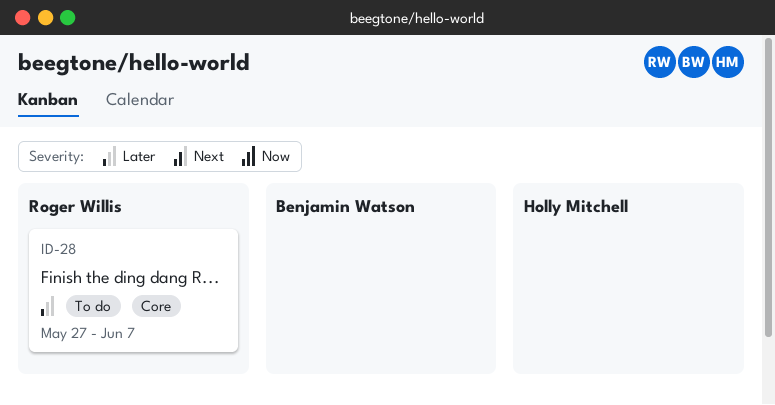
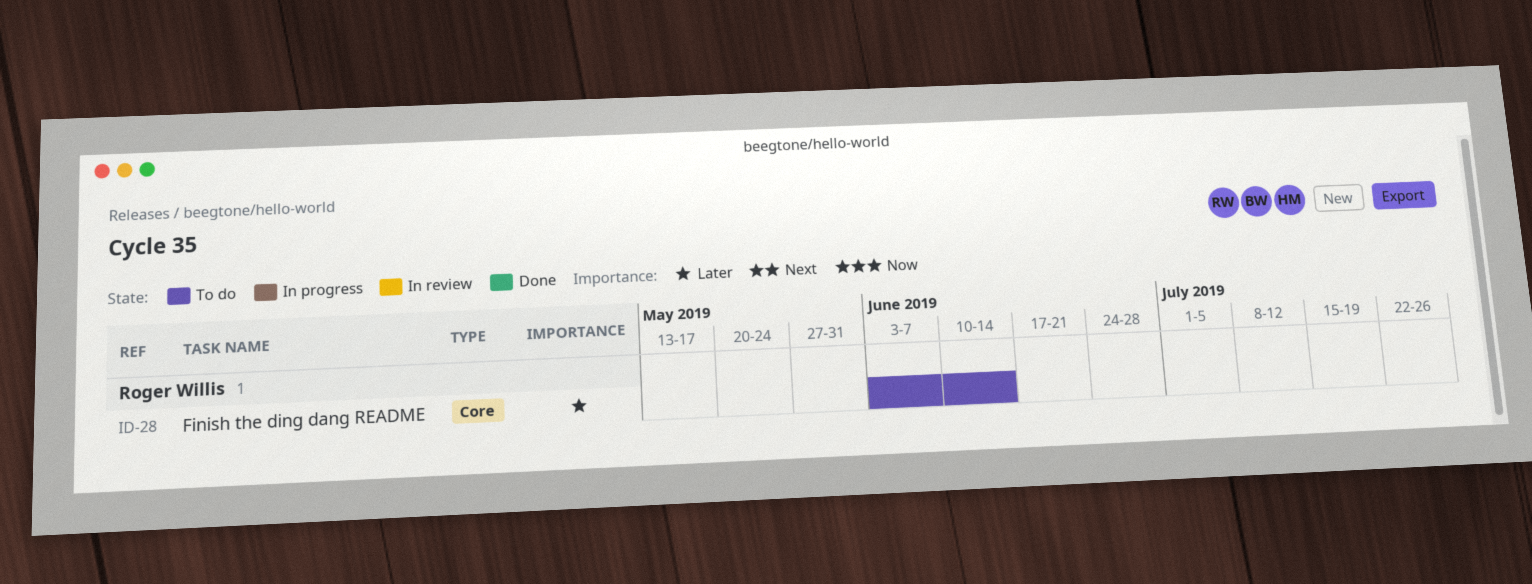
ID-28, start: May 27 -> Jun 3
ID-28, due: Jun 7 -> Jun 14

